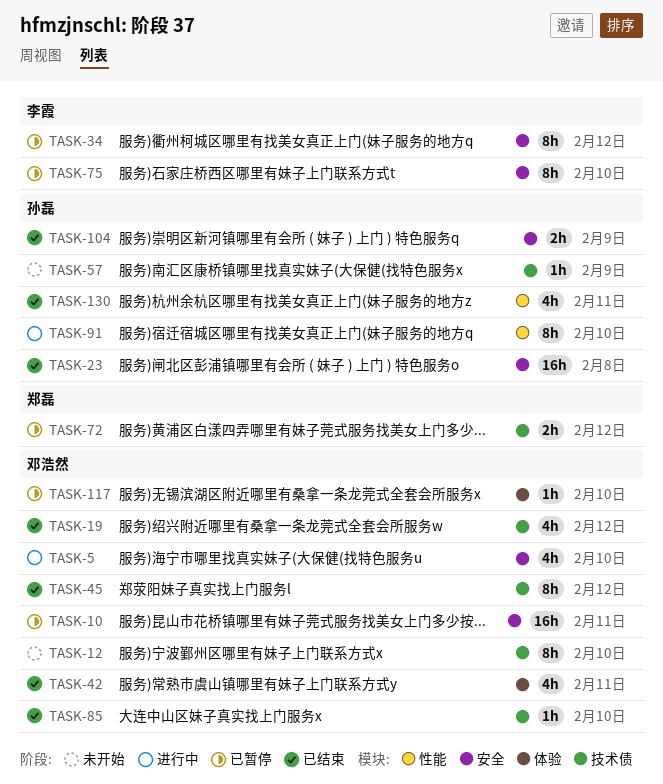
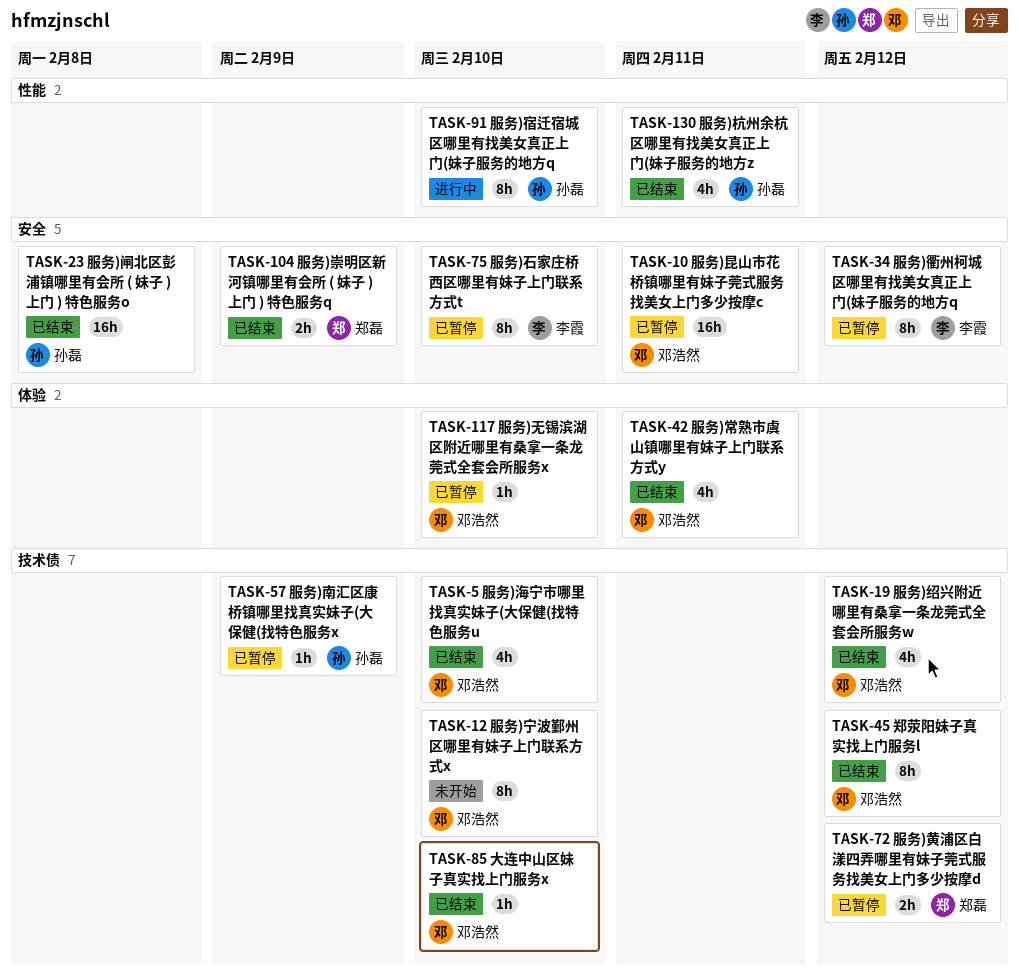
TASK-5, status: 进行中 -> 已结束
TASK-5, label: 安全 -> 技术债
TASK-57, status: 未开始 -> 已暂停
TASK-104, owner: 孙磊 -> 郑磊

